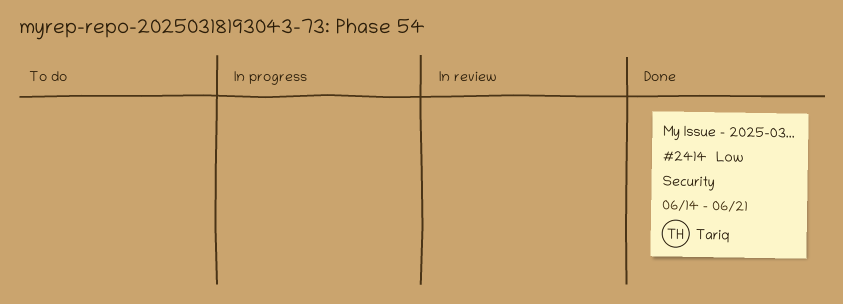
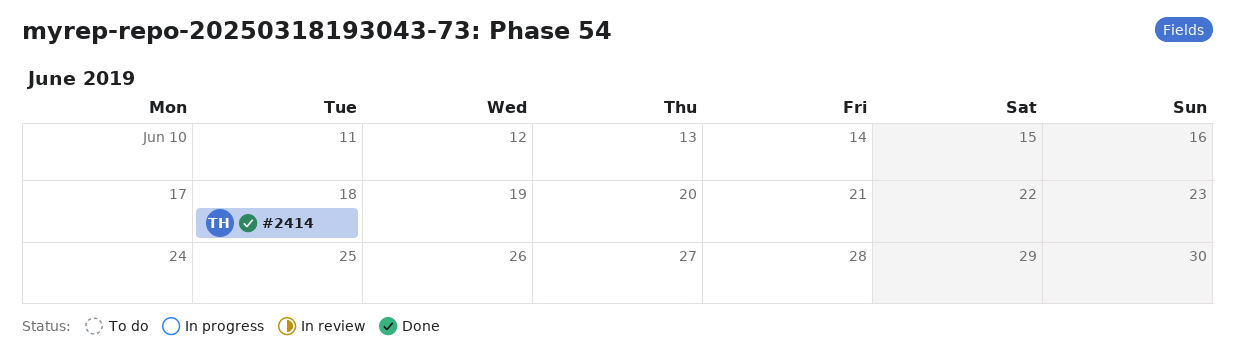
#2414, start: Jun 14 -> Jun 18
#2414, due: Jun 21 -> Jun 18

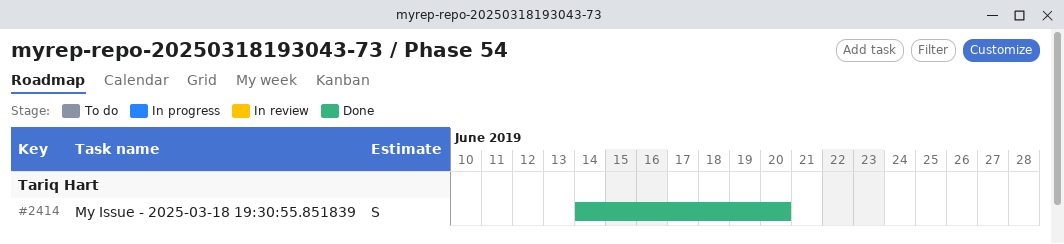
#2414, start: Jun 18 -> Jun 14
#2414, due: Jun 18 -> Jun 20

